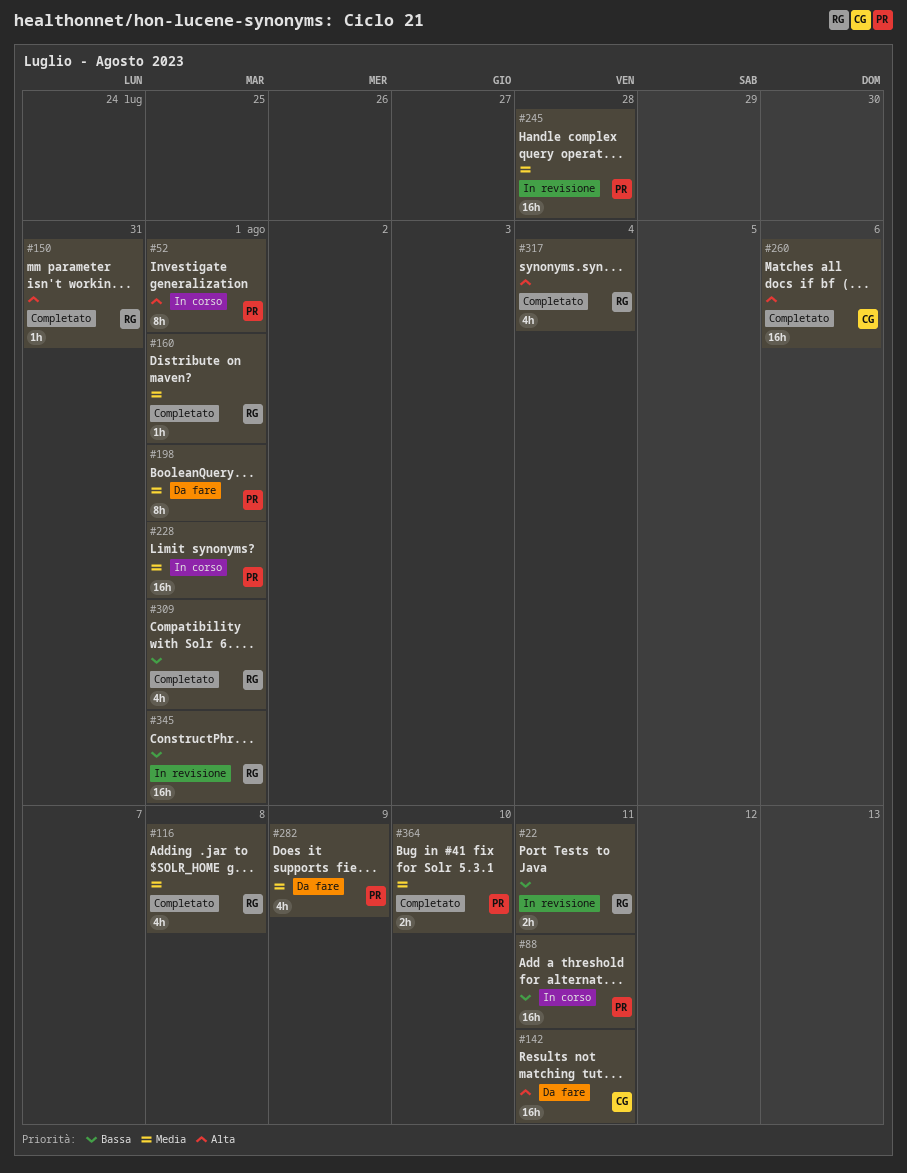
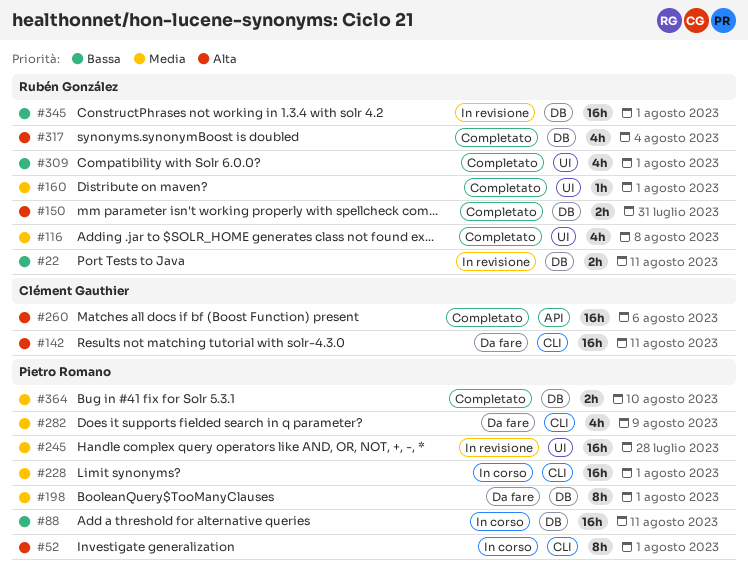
#150, estimate: 1h -> 2h

